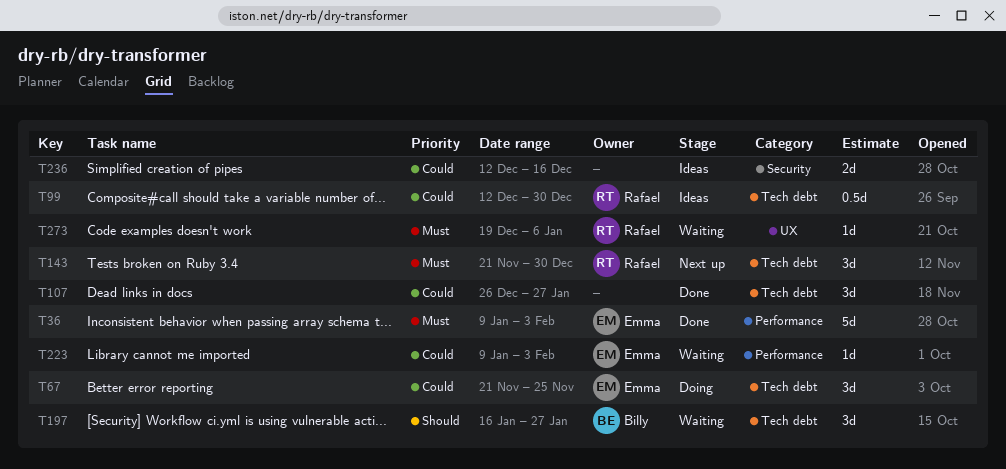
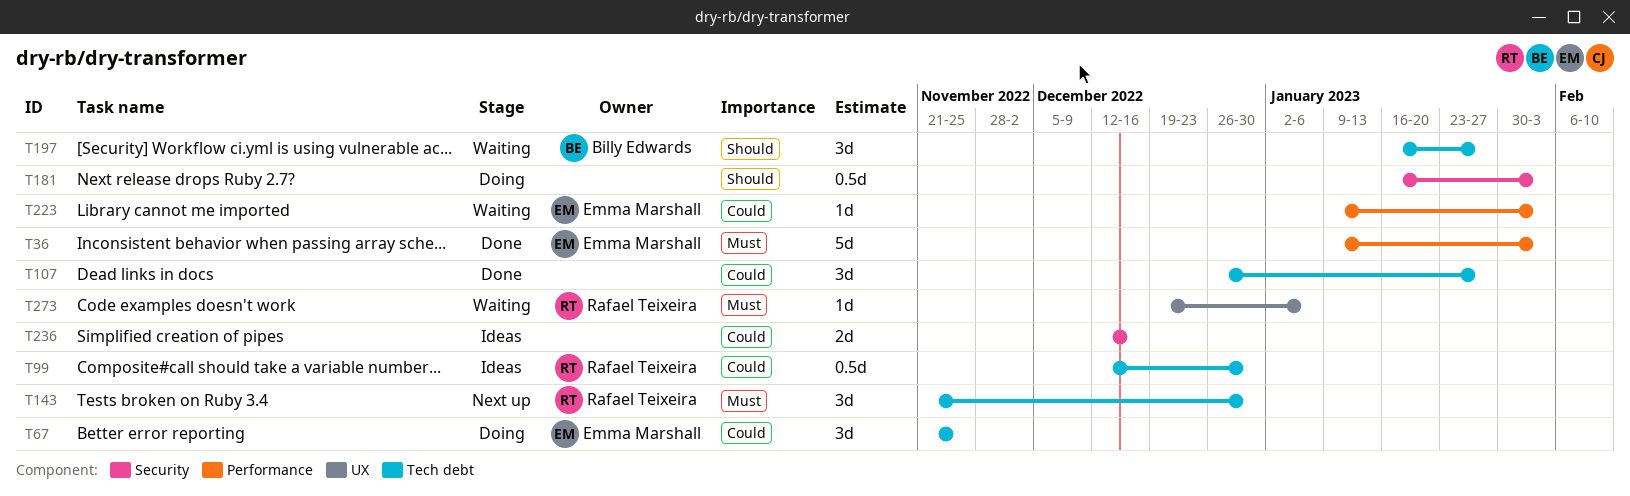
T181: none -> present

